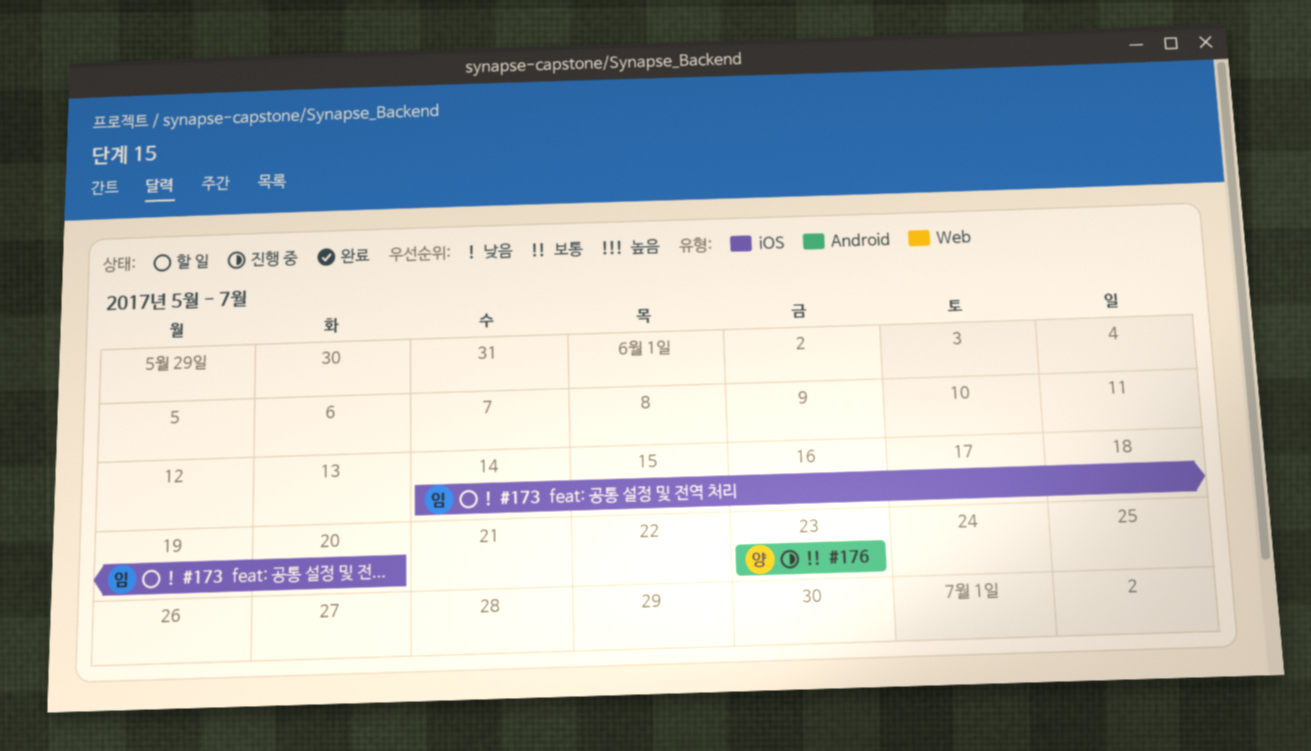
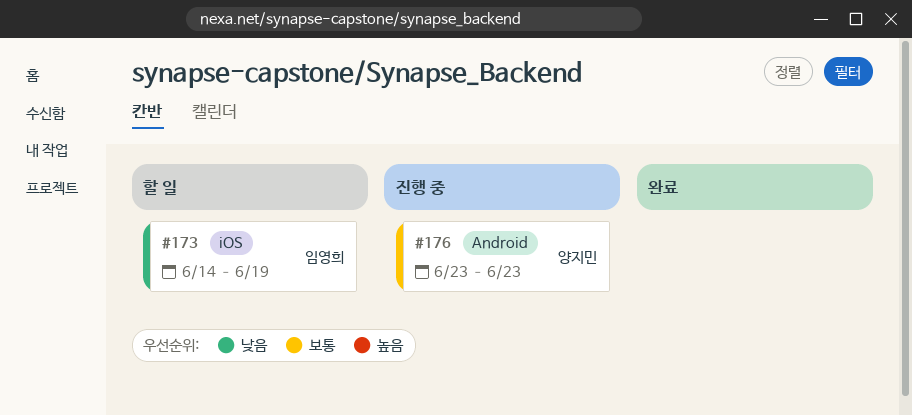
#173, due: Jun 20 -> Jun 19

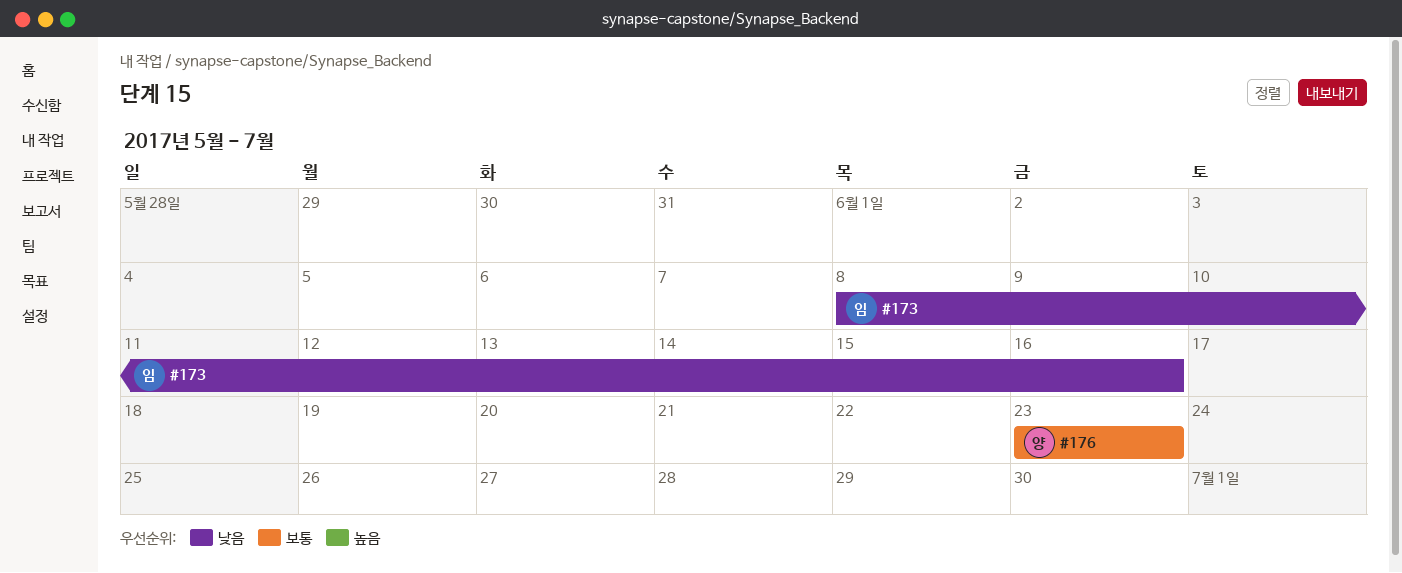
#173, start: Jun 14 -> Jun 8
#173, due: Jun 19 -> Jun 16

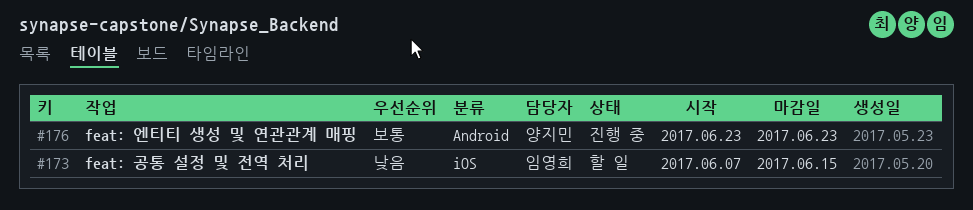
#173, start: Jun 8 -> Jun 7
#173, due: Jun 16 -> Jun 15

